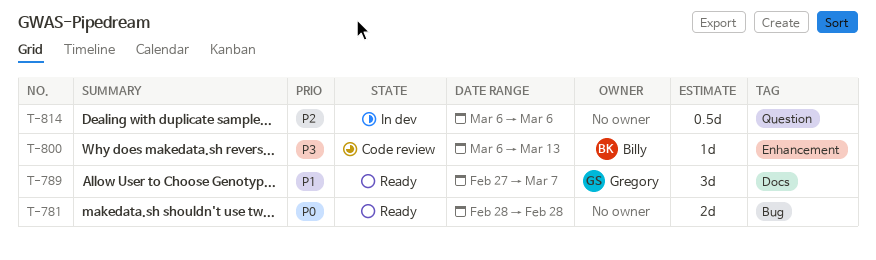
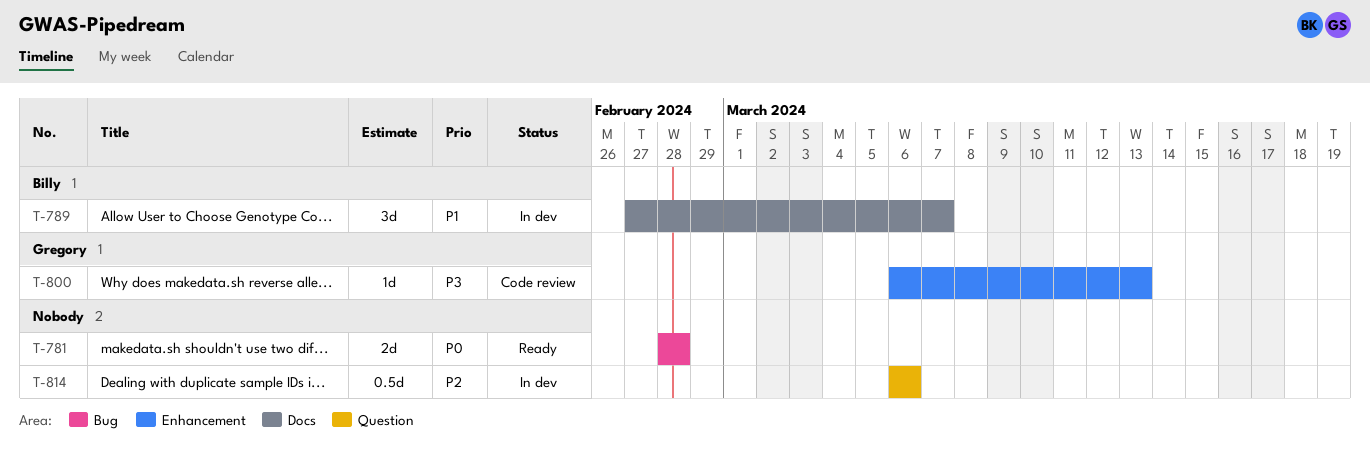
T-789, status: Ready -> In dev
T-789, owner: Gregory -> Billy
T-800, owner: Billy -> Gregory

